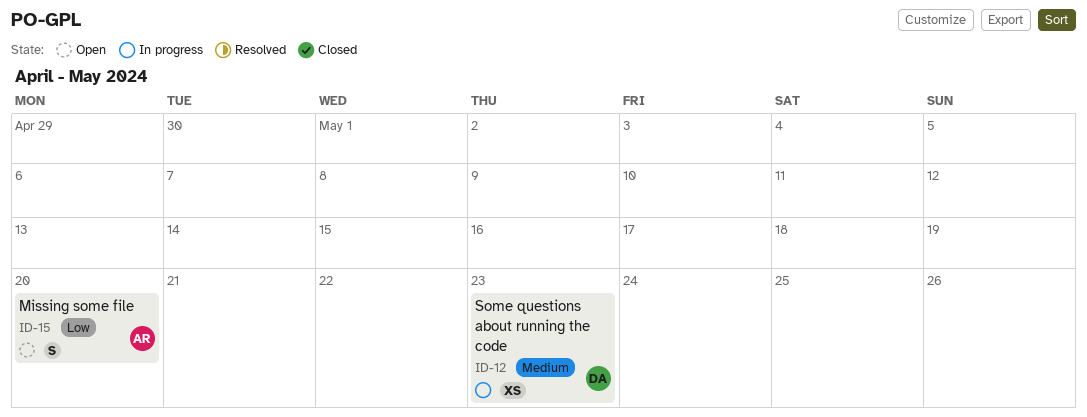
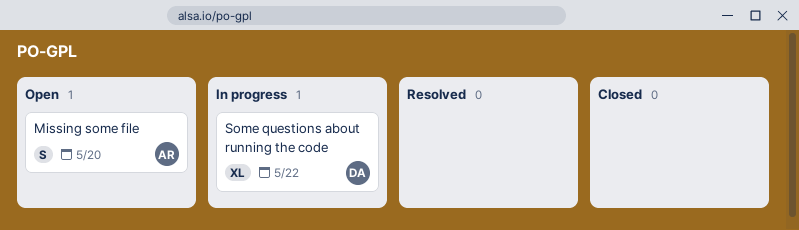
Some questions about running the code, estimate: XS -> XL
Some questions about running the code, due: May 23 -> May 22

